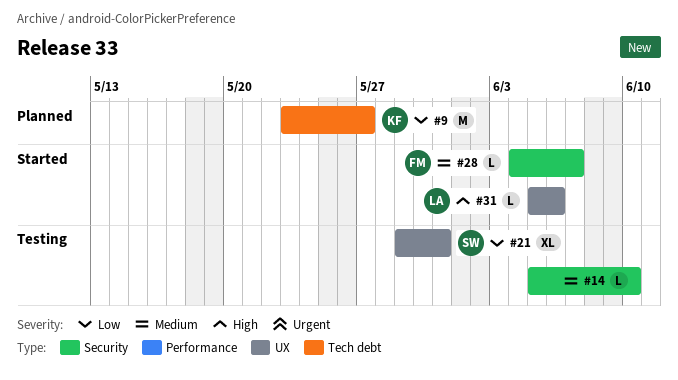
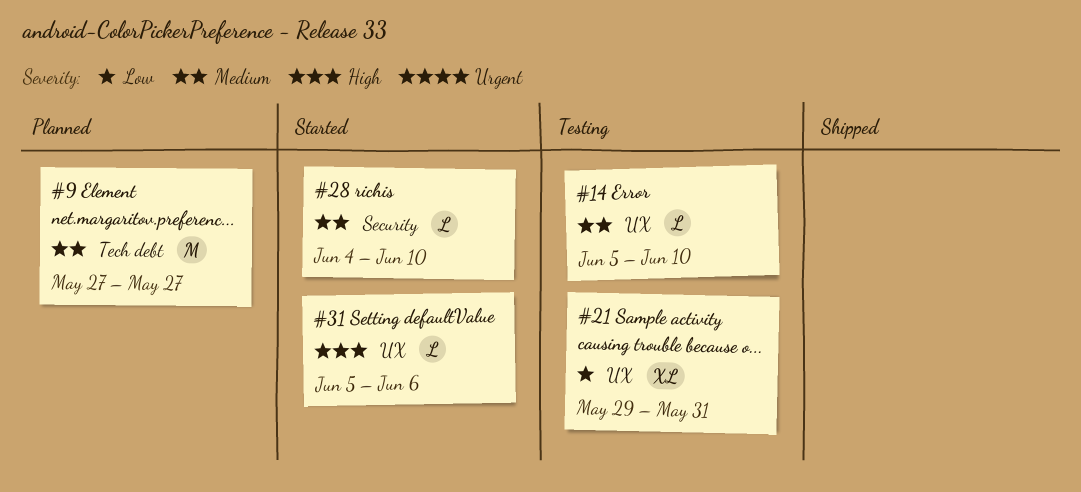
#9, priority: Low -> Medium
#9, start: May 23 -> May 27
#14, label: Security -> UX
#28, due: Jun 7 -> Jun 10

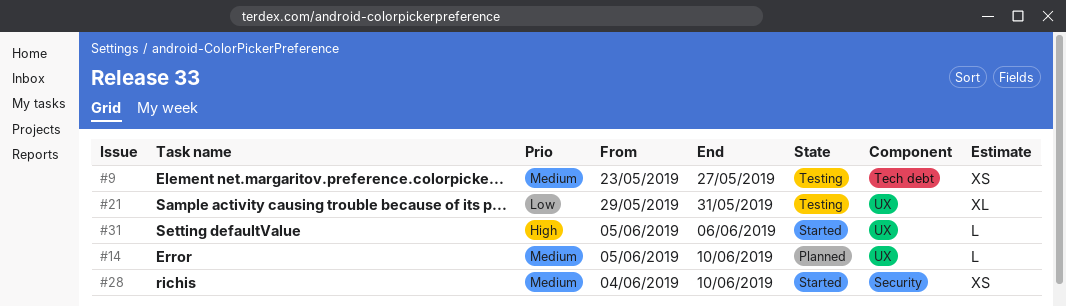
#9, status: Planned -> Testing
#9, estimate: M -> XS
#9, start: May 27 -> May 23
#14, status: Testing -> Planned
#28, estimate: L -> XS

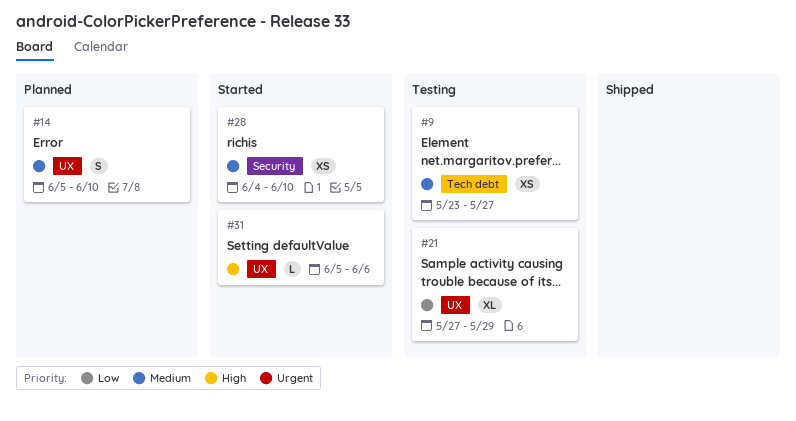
#14, estimate: L -> S
#21, start: May 29 -> May 27
#21, due: May 31 -> May 29

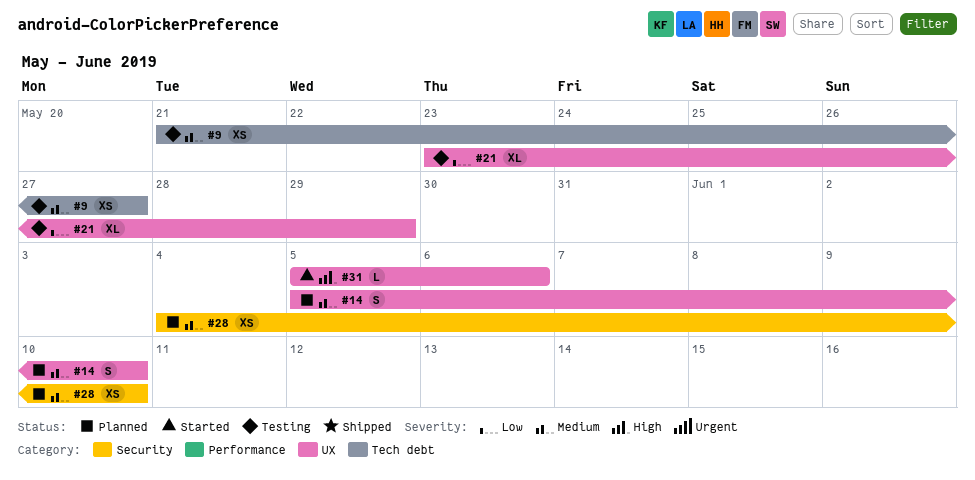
#9, start: May 23 -> May 21
#21, start: May 27 -> May 23
#28, status: Started -> Planned

